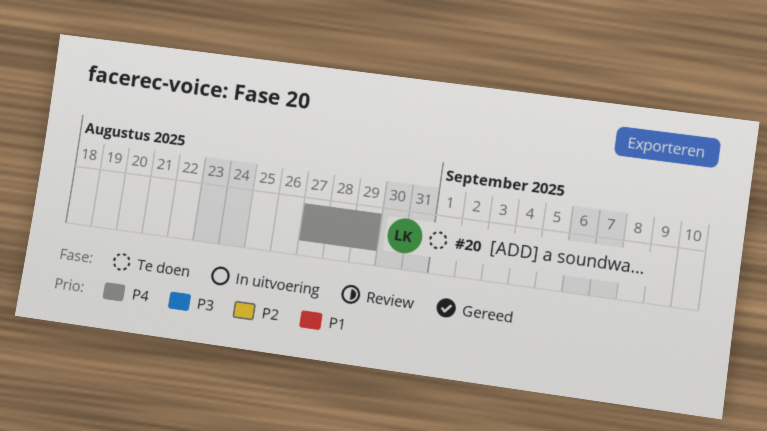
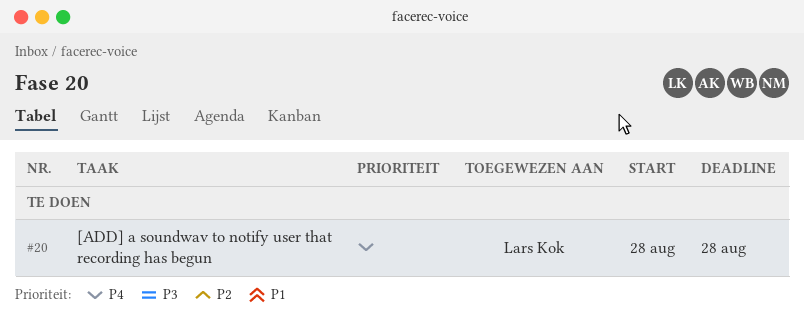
#20, start: Aug 27 -> Aug 28
#20, due: Aug 29 -> Aug 28

